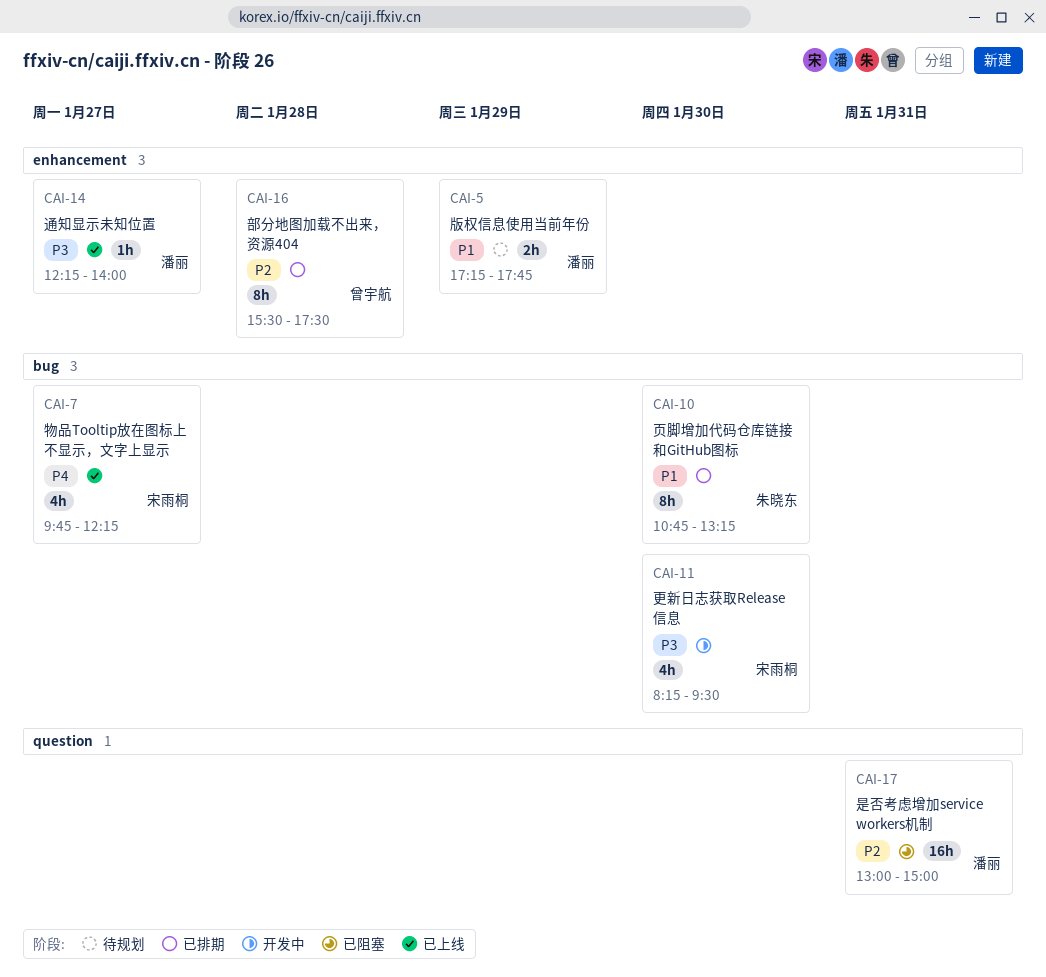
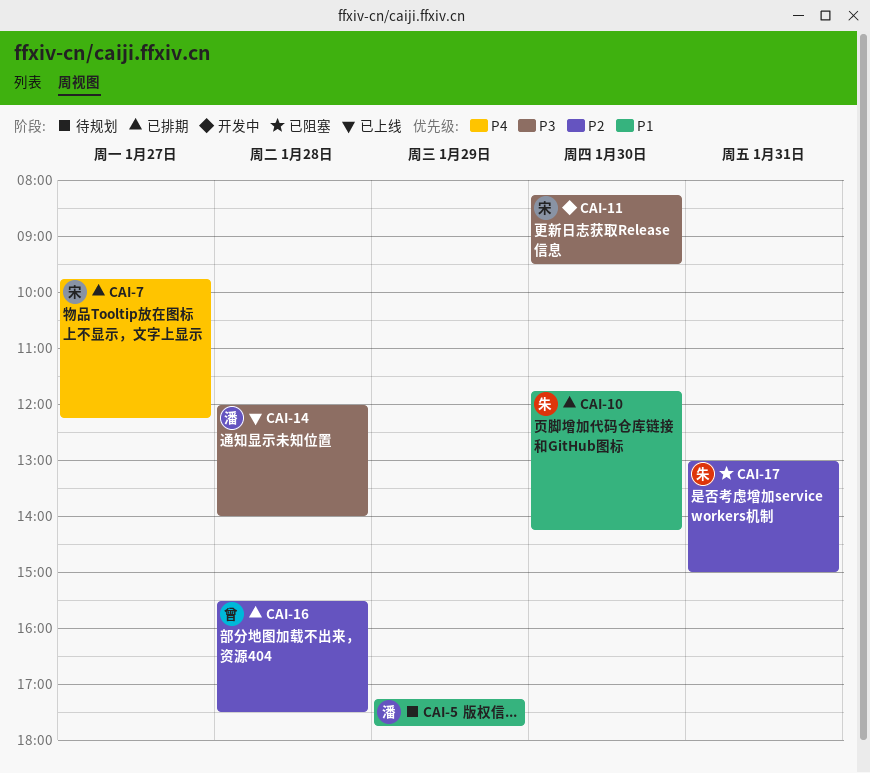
CAI-7, status: 已上线 -> 已排期
CAI-10, begins: 10:45 -> 11:45
CAI-10, ends: 13:15 -> 14:15
CAI-14, day: Jan 27 -> Jan 28
CAI-14, begins: 12:15 -> 12:00
CAI-17, owner: 潘丽 -> 朱晓东

